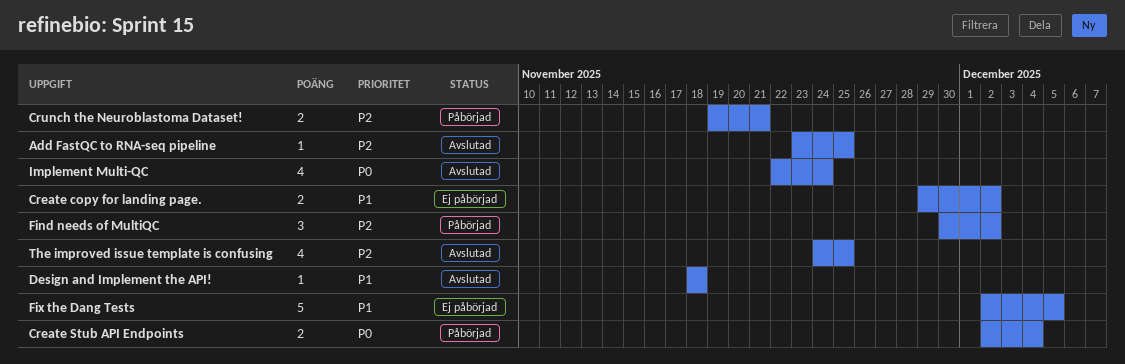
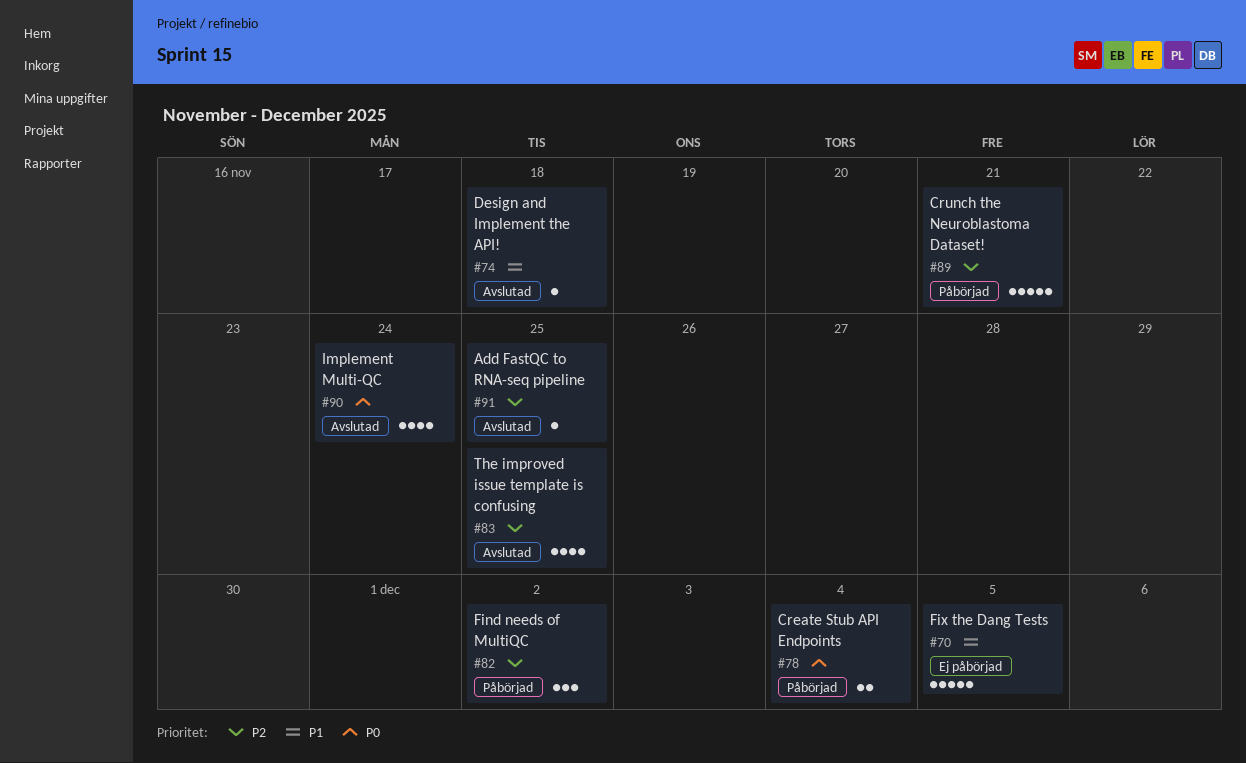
Create copy for landing page.: present -> none
Crunch the Neuroblastoma Dataset!, estimate: 2 -> 5

